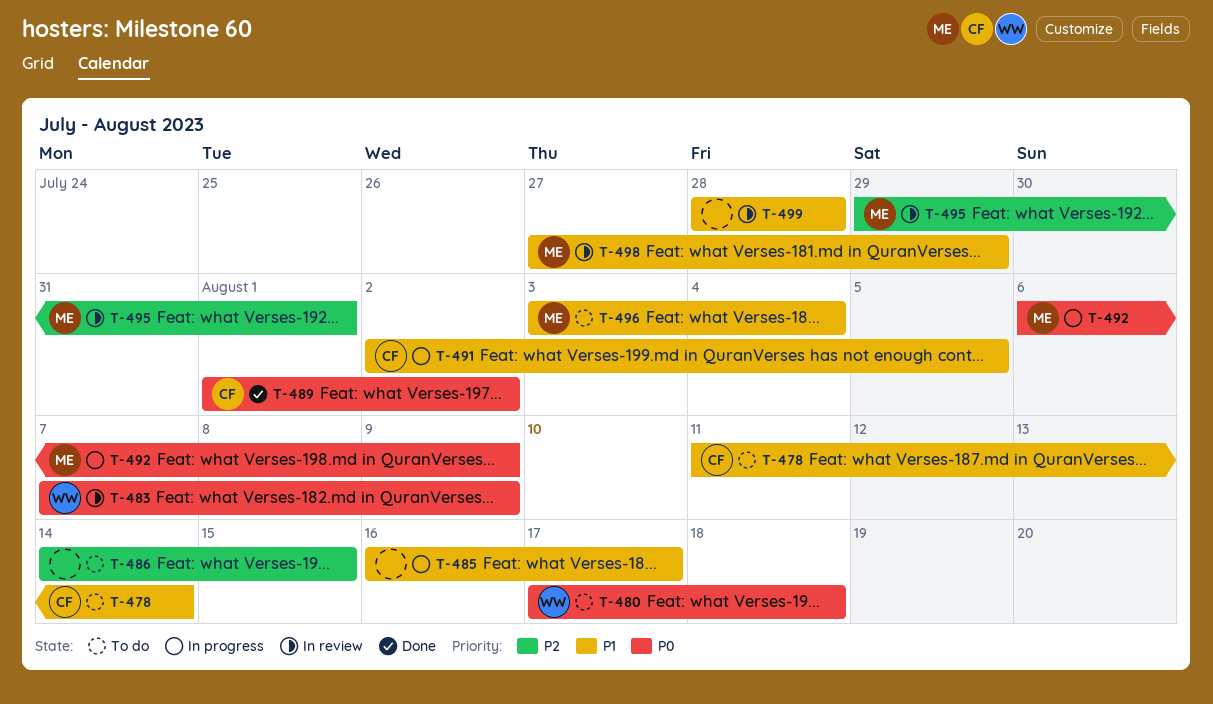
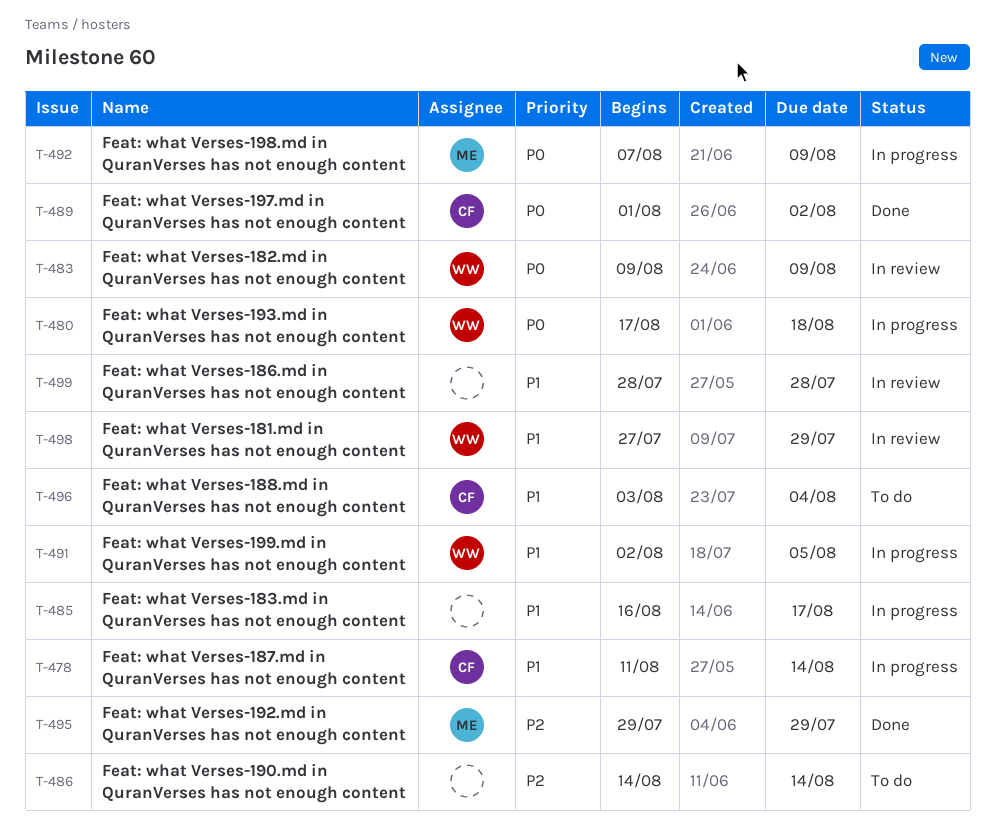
T-478, status: To do -> In progress
T-480, status: To do -> In progress
T-483, start: Aug 7 -> Aug 9
T-486, due: Aug 15 -> Aug 14
T-491, owner: CF -> WW
T-492, start: Aug 6 -> Aug 7
T-495, status: In review -> Done
T-495, due: Aug 1 -> Jul 29
T-496, owner: ME -> CF
T-498, owner: ME -> WW

